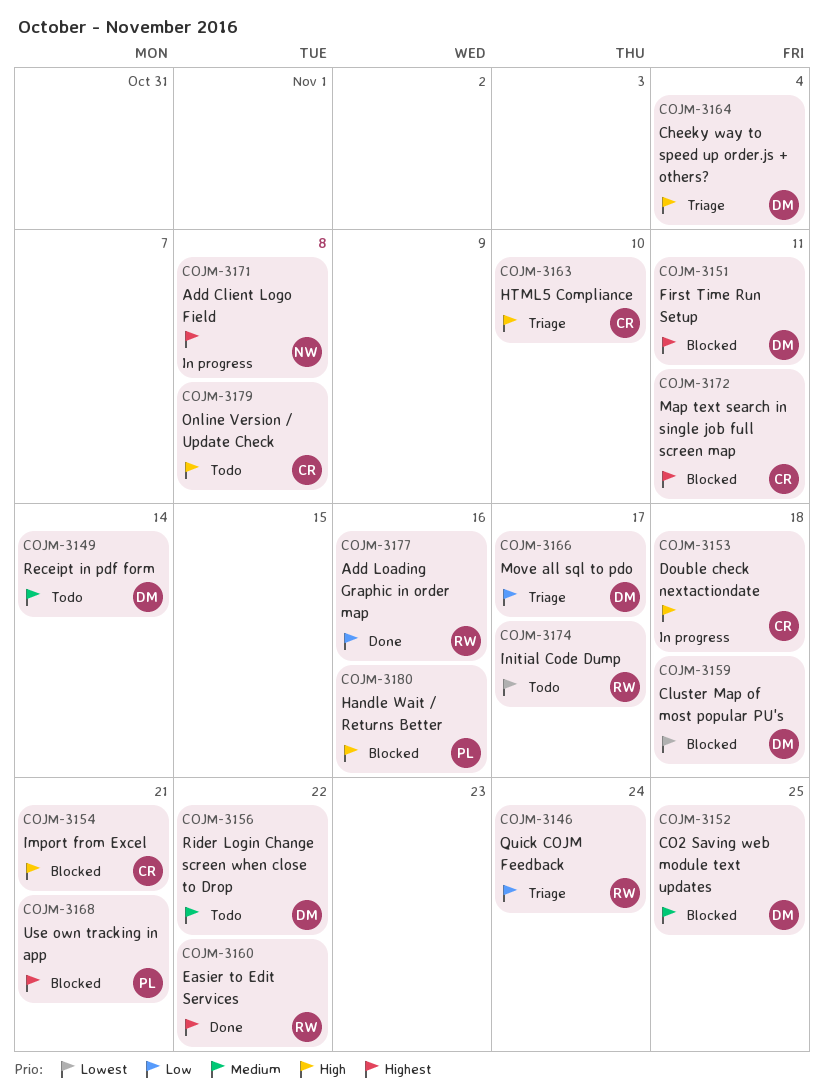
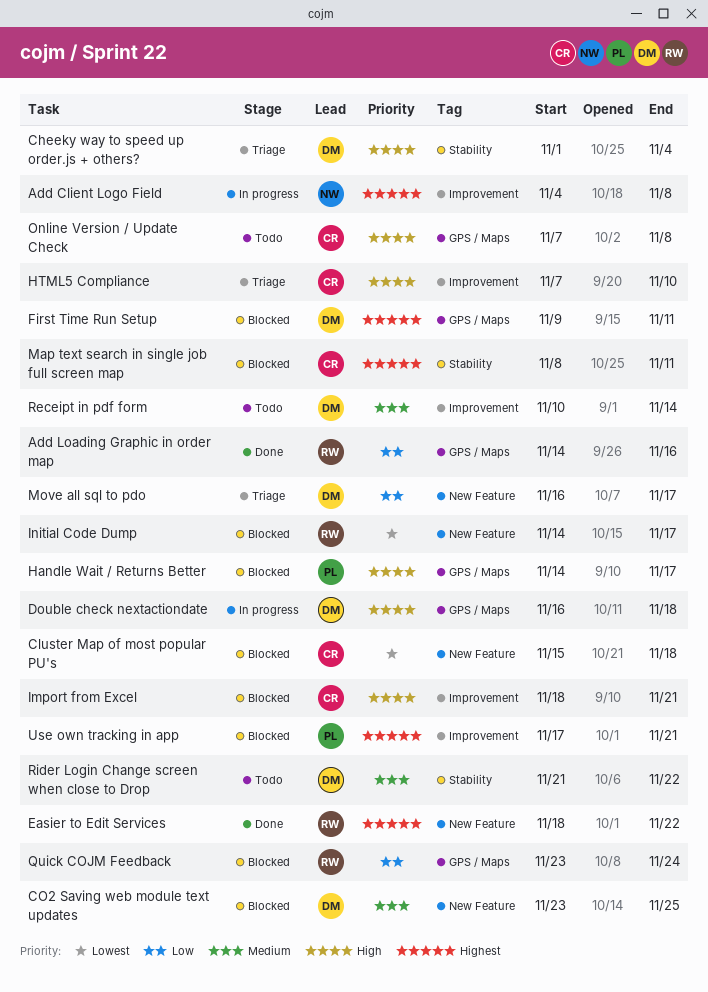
Cluster Map of most popular PU's, owner: DM -> CR
Double check nextactiondate, owner: CR -> DM
Handle Wait / Returns Better, due: Nov 16 -> Nov 17
Initial Code Dump, status: Todo -> Blocked
Quick COJM Feedback, status: Triage -> Blocked

